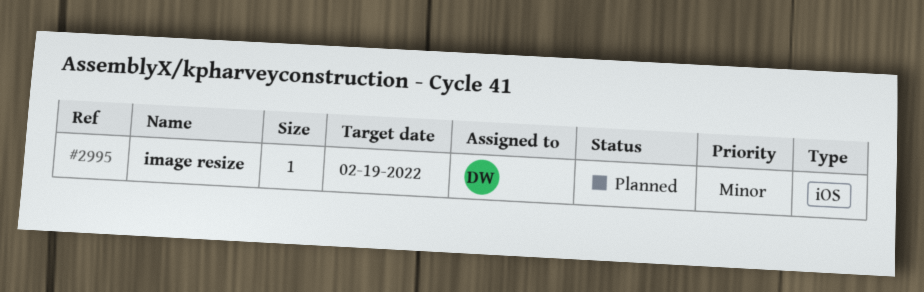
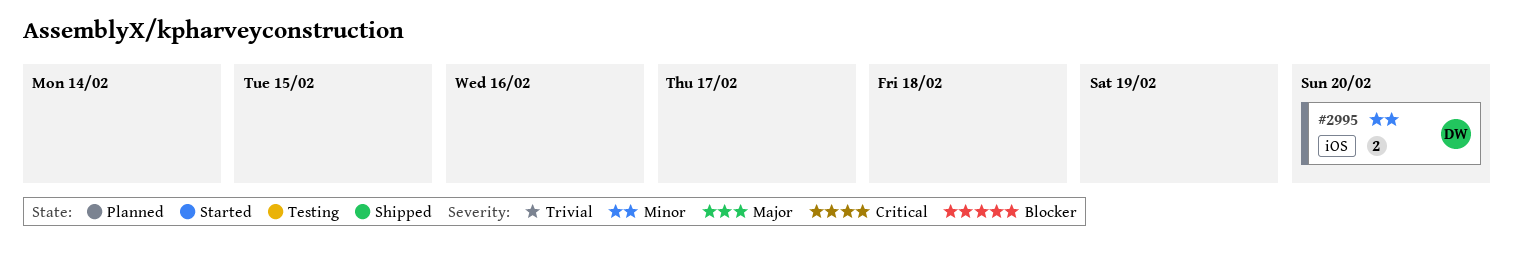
#2995, estimate: 1 -> 2
#2995, due: Feb 19 -> Feb 20

